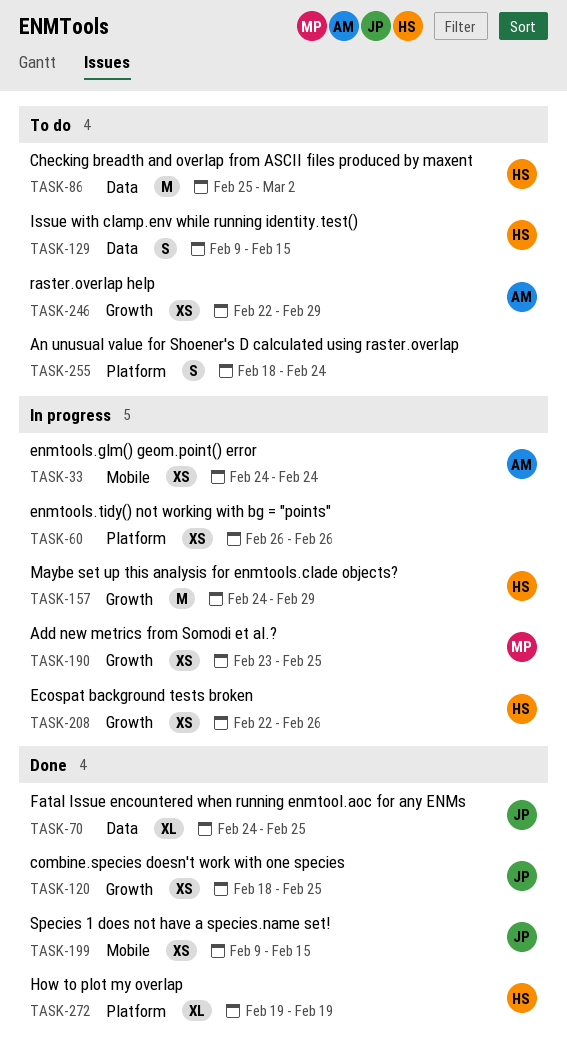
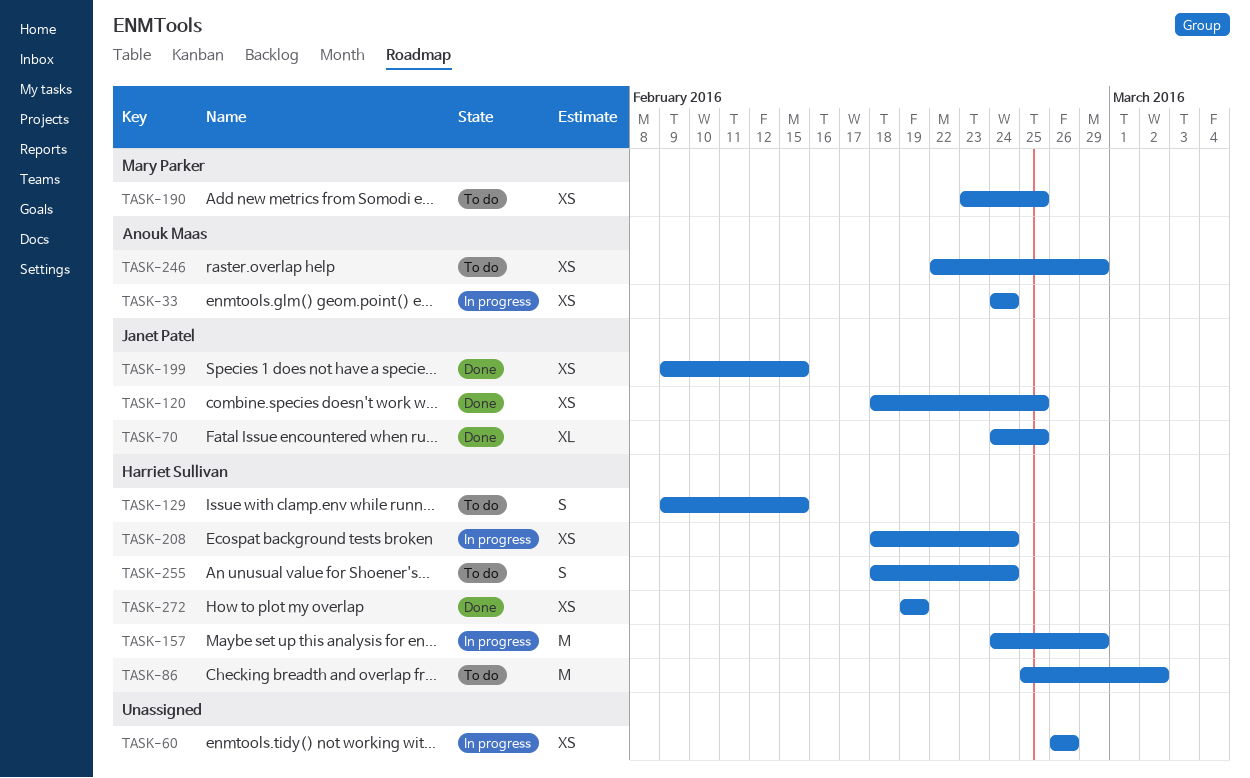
TASK-190, status: In progress -> To do
TASK-208, start: Feb 22 -> Feb 18
TASK-208, due: Feb 26 -> Feb 24
TASK-255, owner: none -> Harriet Sullivan
TASK-272, estimate: XL -> XS

